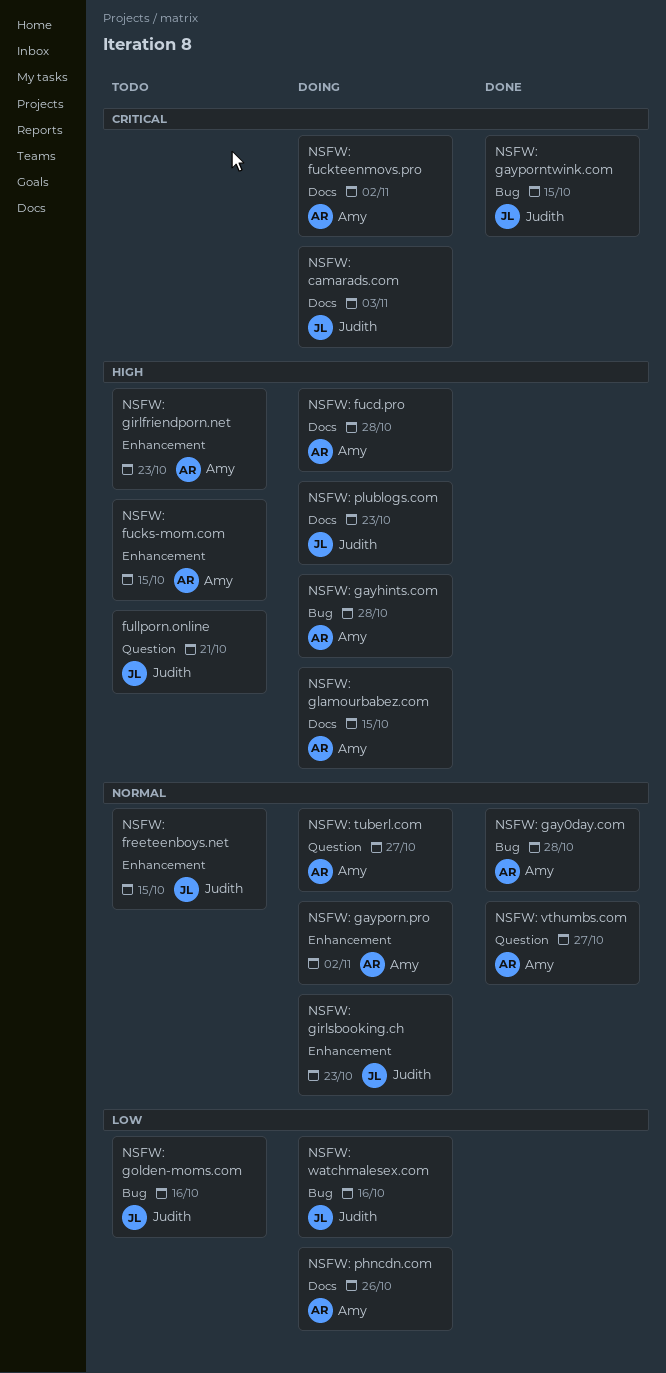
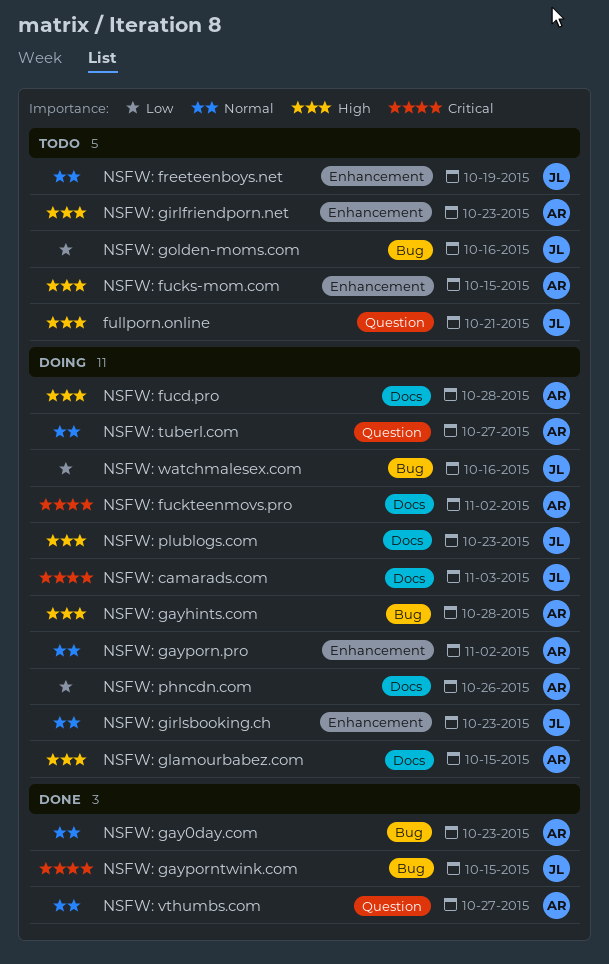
NSFW: freeteenboys.net, due: Oct 15 -> Oct 19
NSFW: gay0day.com, due: Oct 28 -> Oct 23

